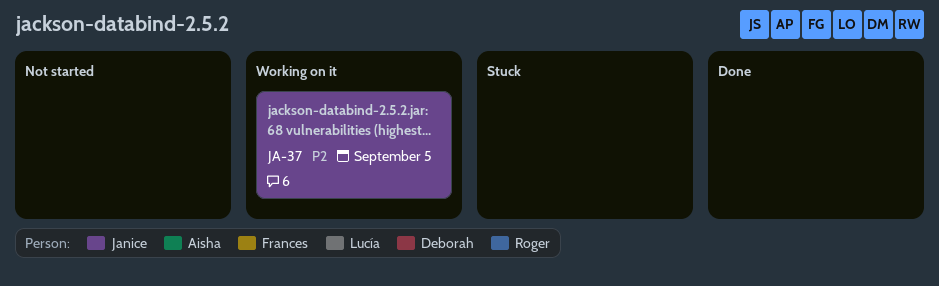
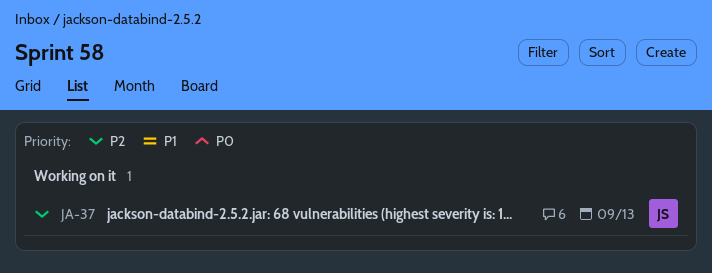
JA-37, due: Sep 5 -> Sep 13

